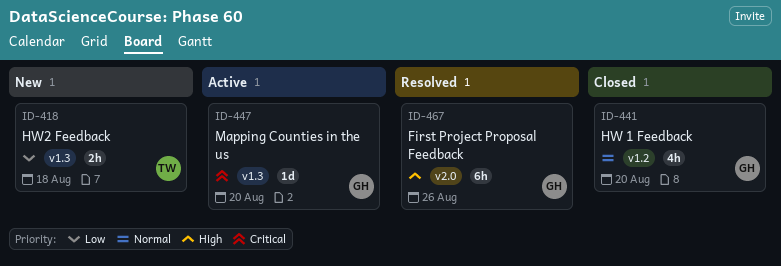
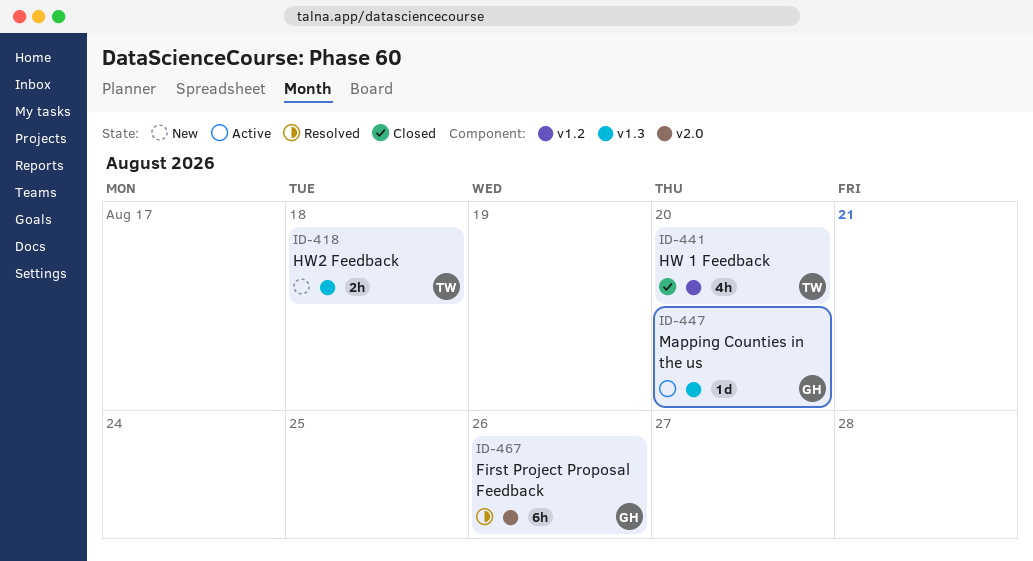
ID-441, owner: GH -> TW

